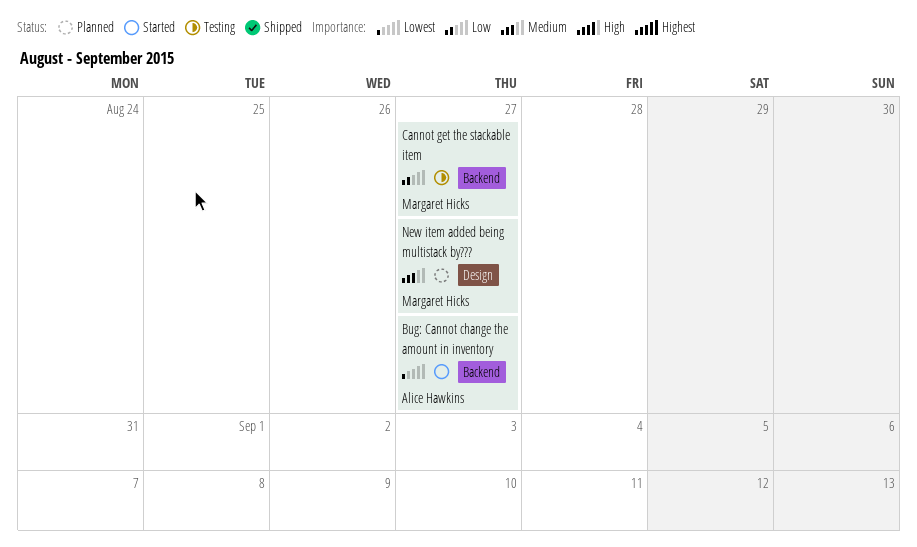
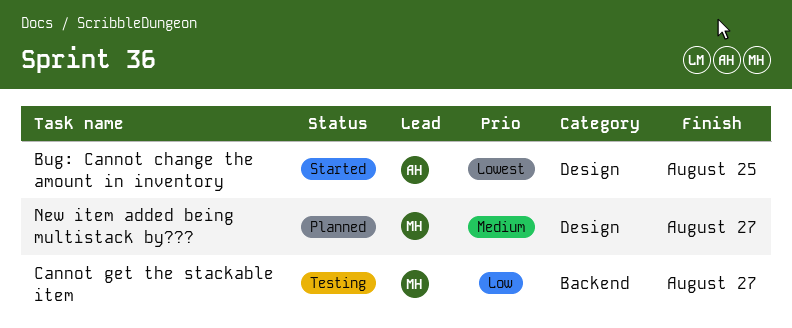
Bug: Cannot change the amount in inventory, label: Backend -> Design
Bug: Cannot change the amount in inventory, due: Aug 27 -> Aug 25

